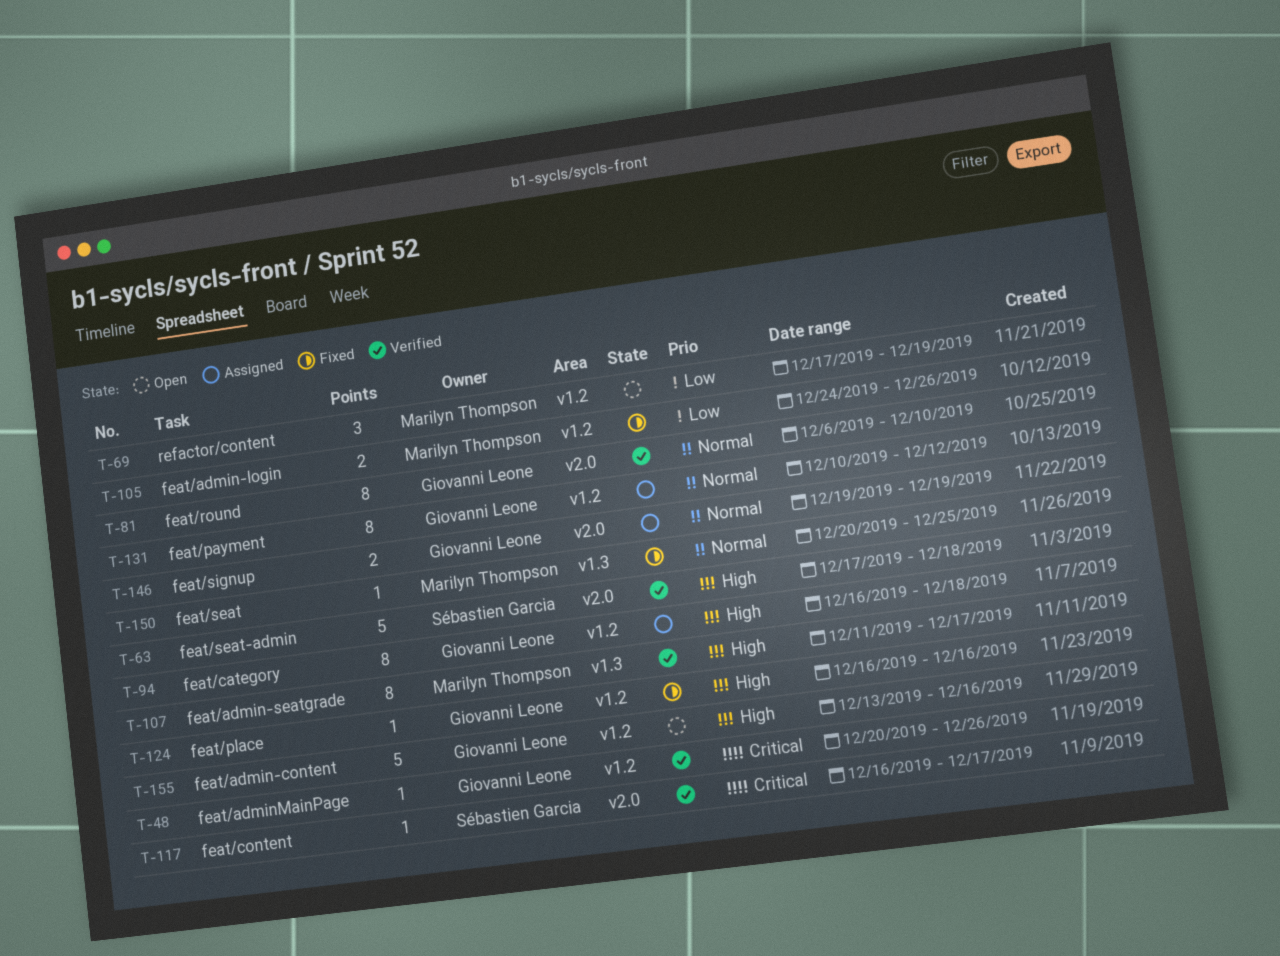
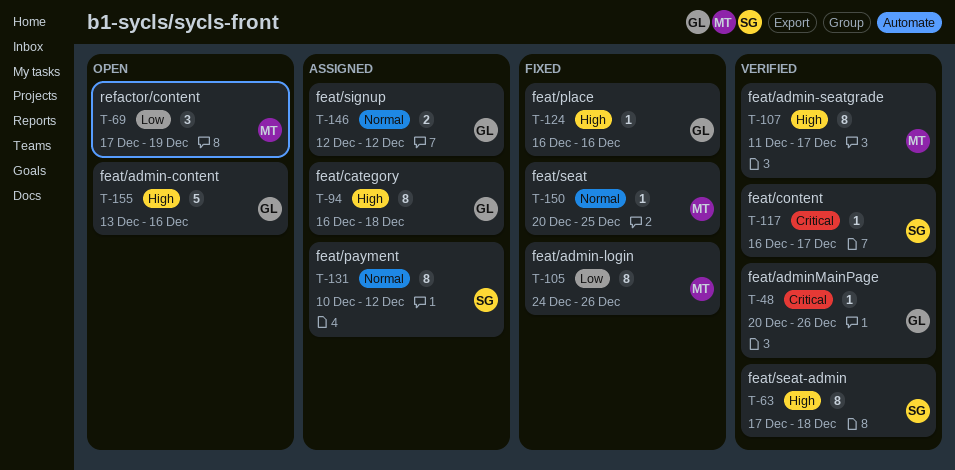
T-63, estimate: 5 -> 8
T-81: present -> none
T-105, estimate: 2 -> 8
T-131, owner: Giovanni Leone -> Sébastien Garcia
T-146, start: Dec 19 -> Dec 12
T-146, due: Dec 19 -> Dec 12

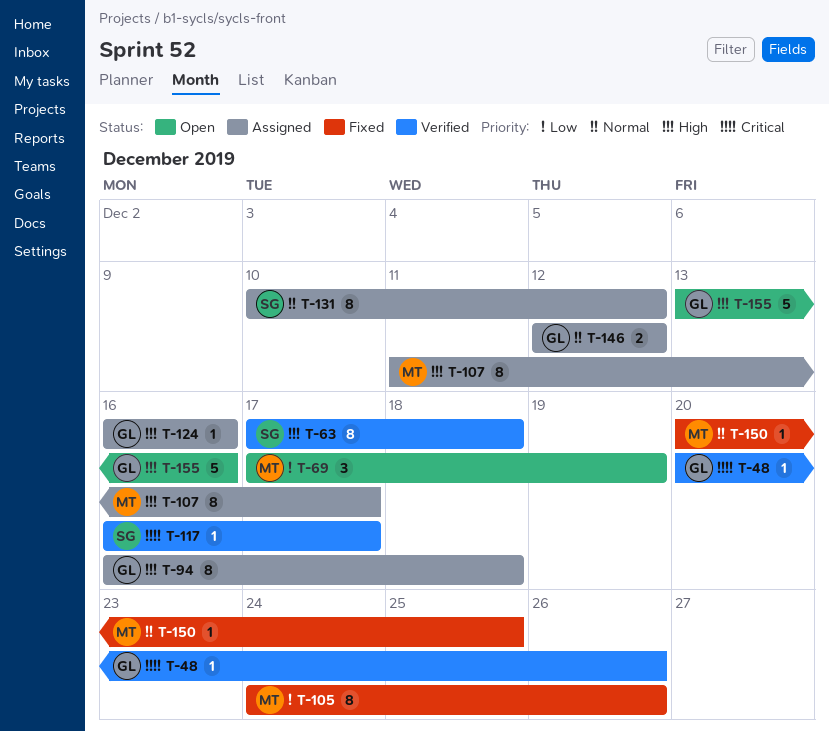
T-107, status: Verified -> Assigned
T-124, status: Fixed -> Assigned

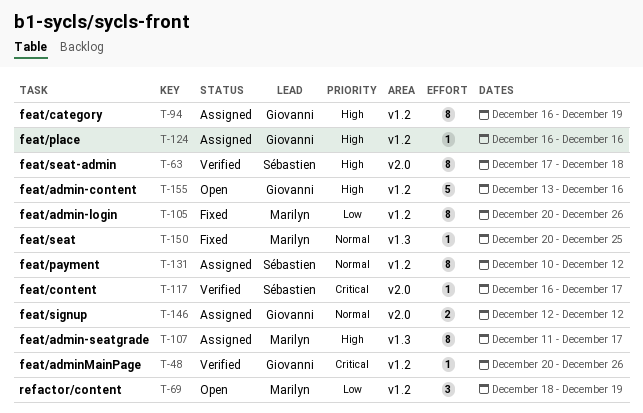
T-69, start: Dec 17 -> Dec 18
T-94, due: Dec 18 -> Dec 19
T-105, start: Dec 24 -> Dec 20

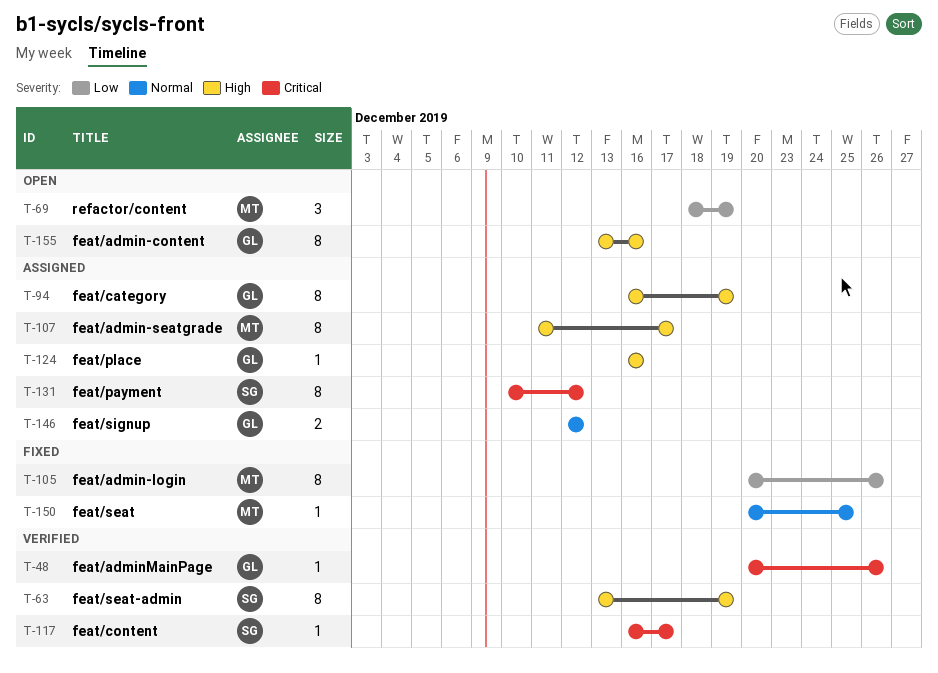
T-63, start: Dec 17 -> Dec 13
T-63, due: Dec 18 -> Dec 19
T-131, priority: Normal -> Critical
T-155, estimate: 5 -> 8

